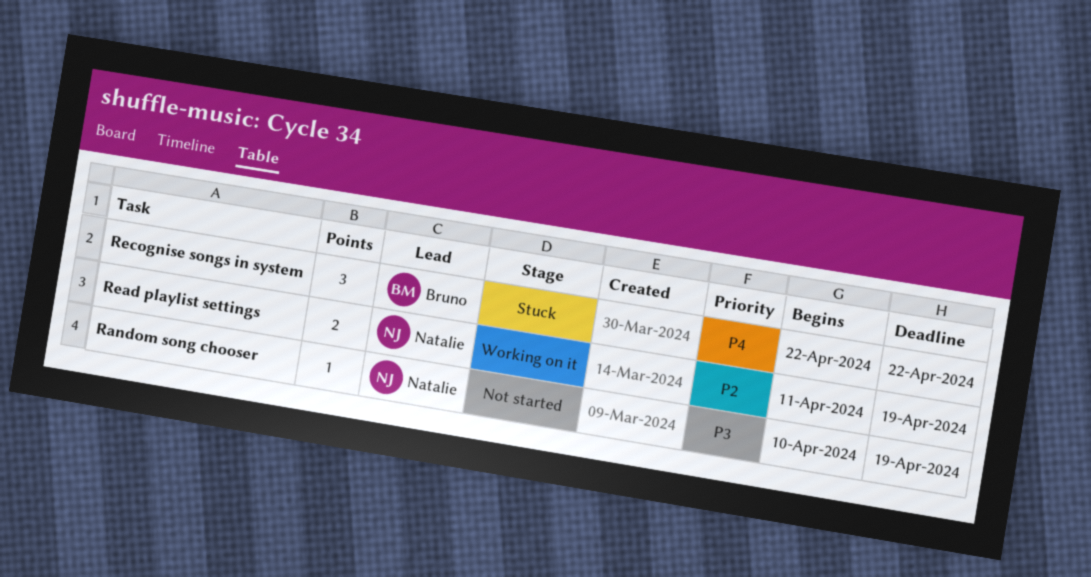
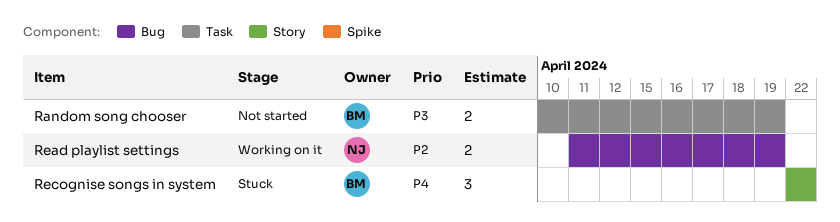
Random song chooser, owner: Natalie -> Bruno
Random song chooser, estimate: 1 -> 2

